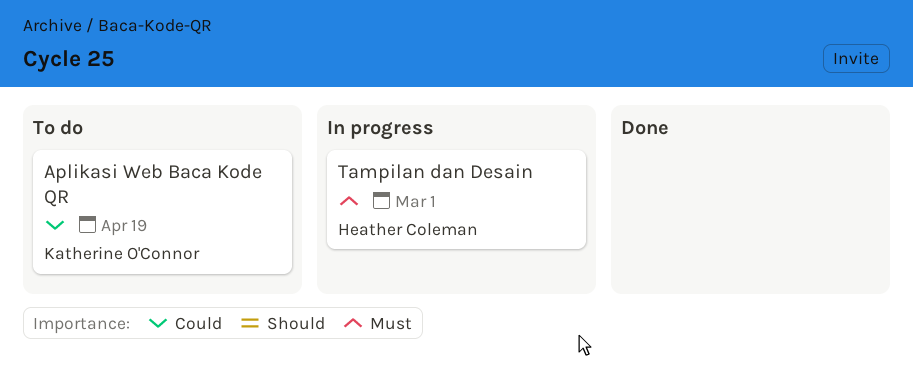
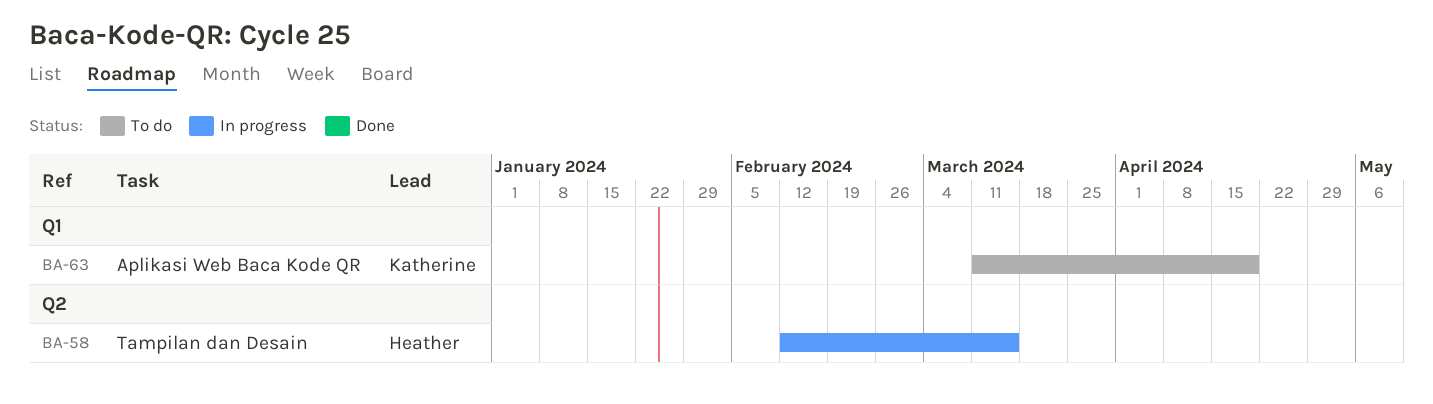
Tampilan dan Desain, due: Mar 1 -> Mar 15

